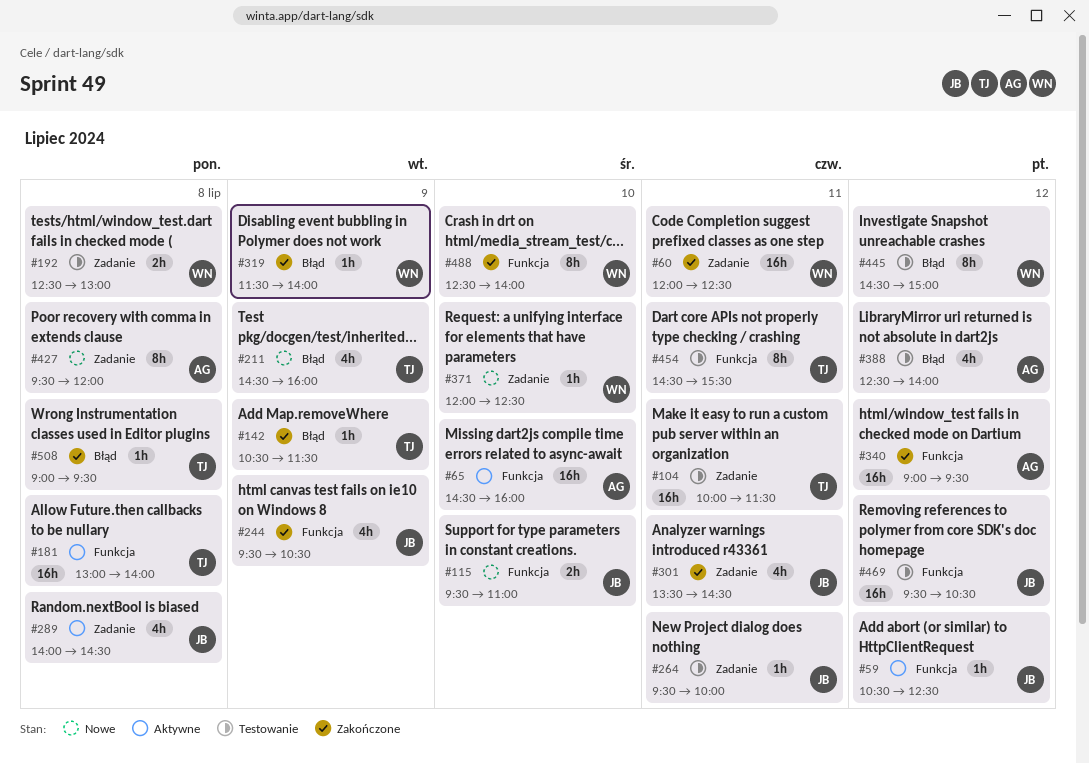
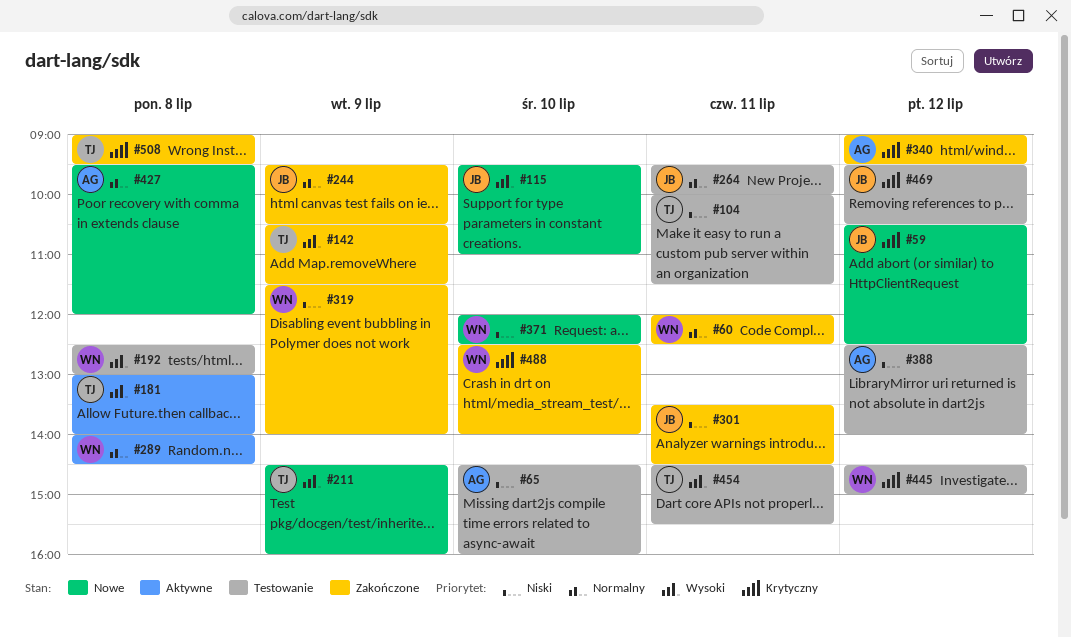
#59, status: Aktywne -> Nowe
#65, status: Aktywne -> Testowanie
#289, owner: JB -> WN

